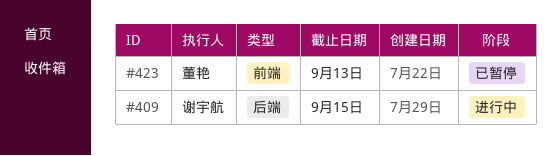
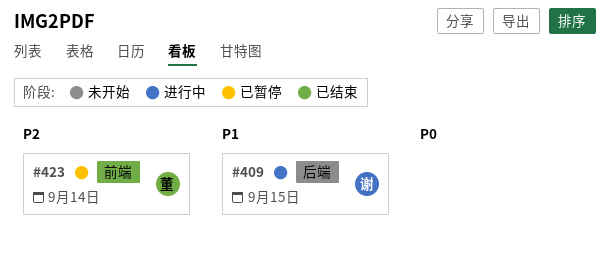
#423, due: Sep 13 -> Sep 14

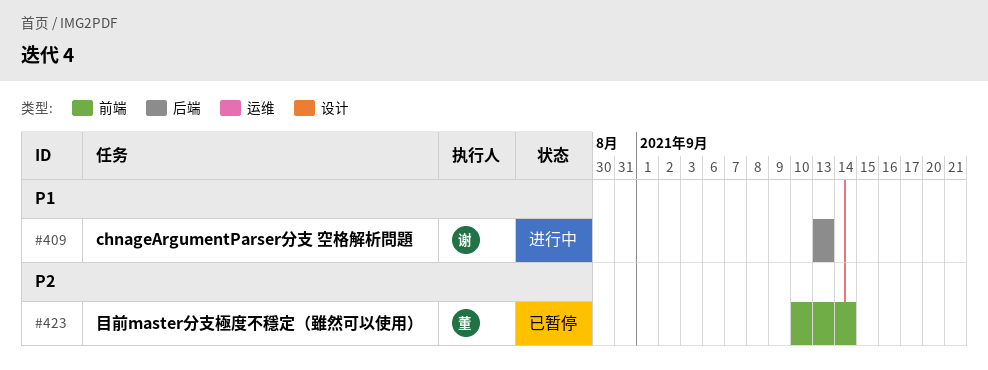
#409, due: Sep 15 -> Sep 13

